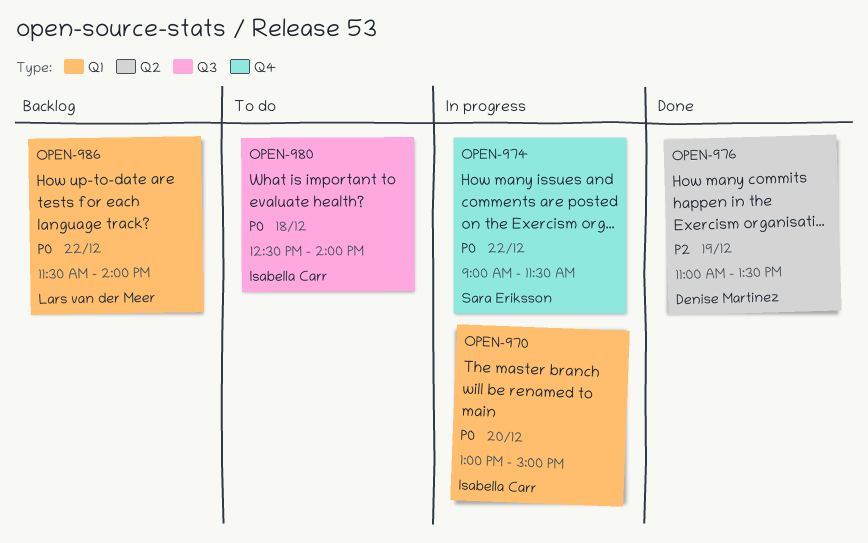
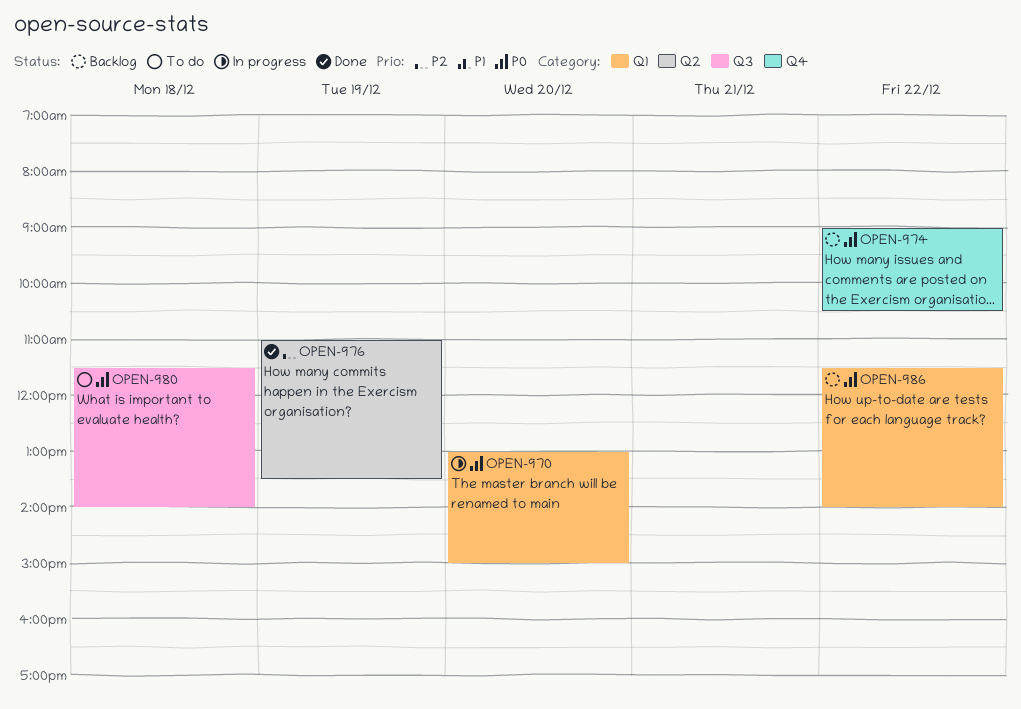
OPEN-974, status: In progress -> Backlog
OPEN-974, ends: 11:30 -> 10:30
OPEN-980, begins: 12:30 -> 11:30

